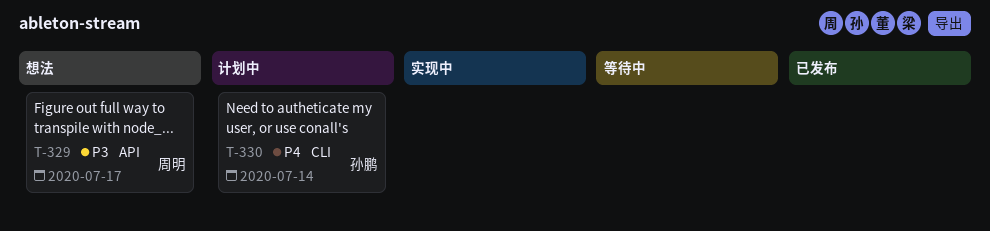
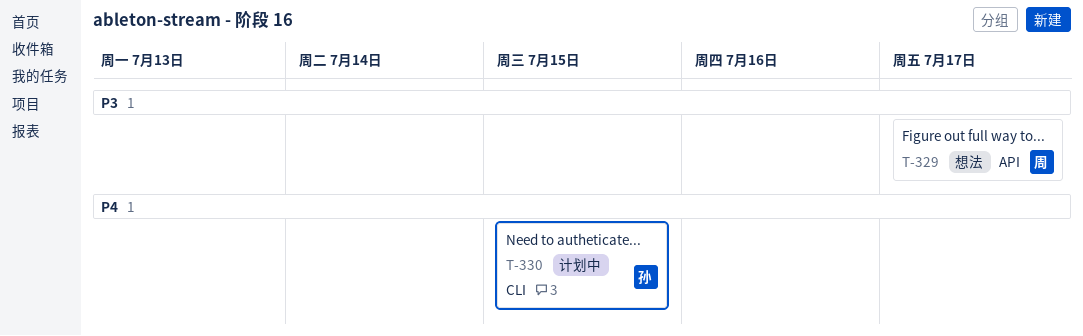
T-330, due: Jul 14 -> Jul 15

